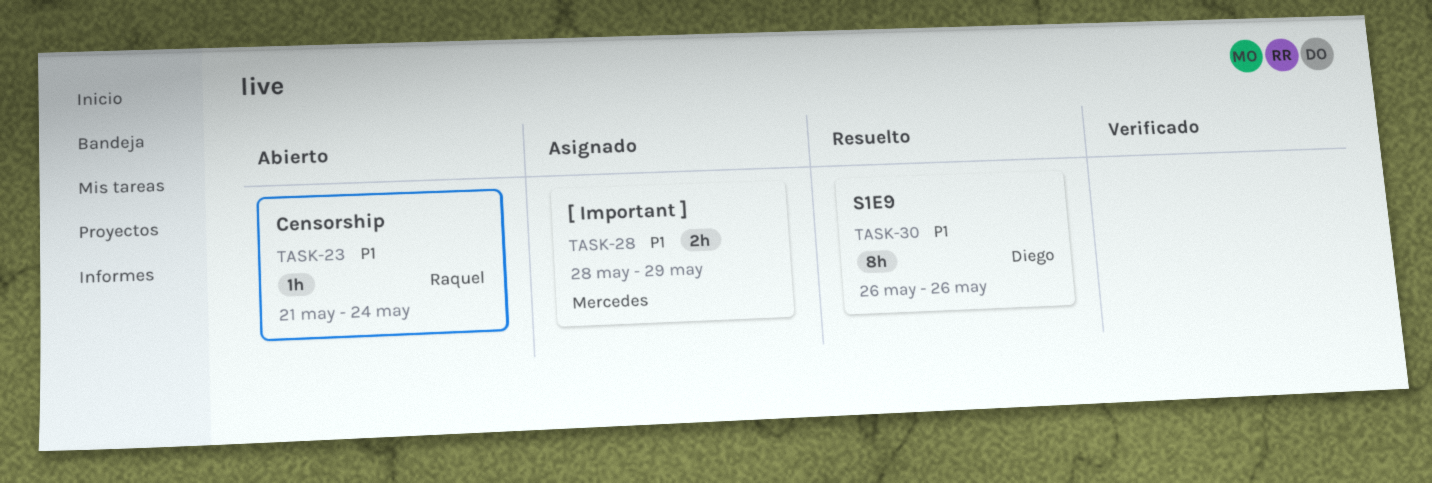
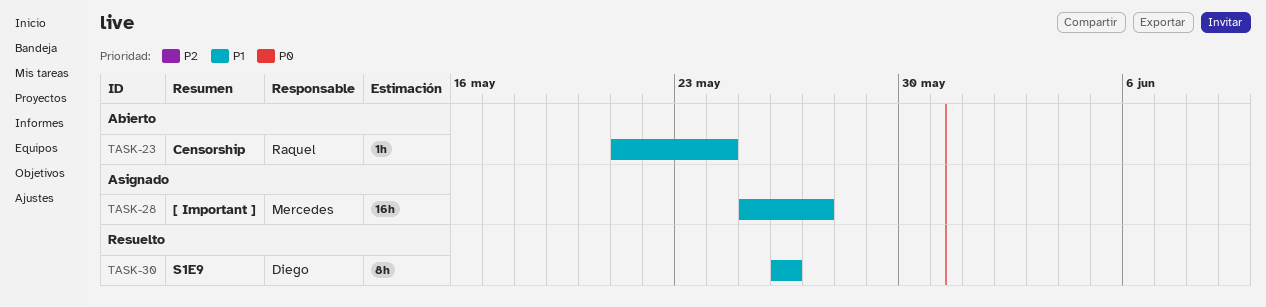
TASK-28, estimate: 2h -> 16h
TASK-28, start: May 28 -> May 25
TASK-28, due: May 29 -> May 27

